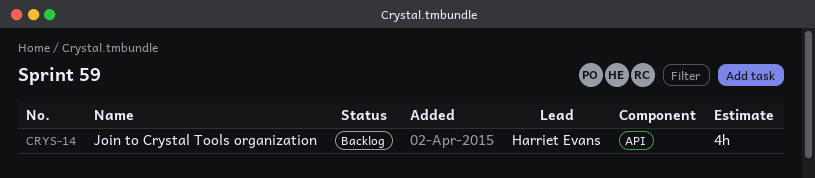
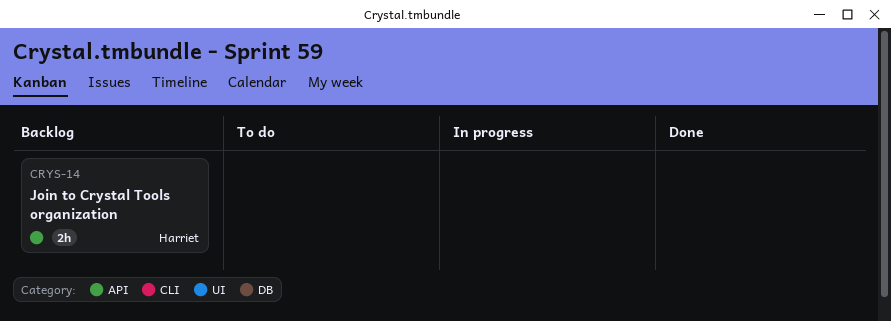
CRYS-14, estimate: 4h -> 2h

